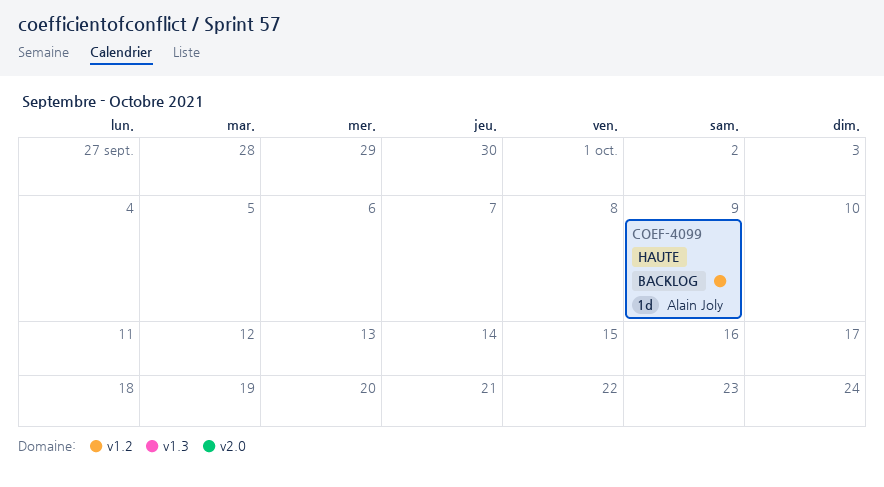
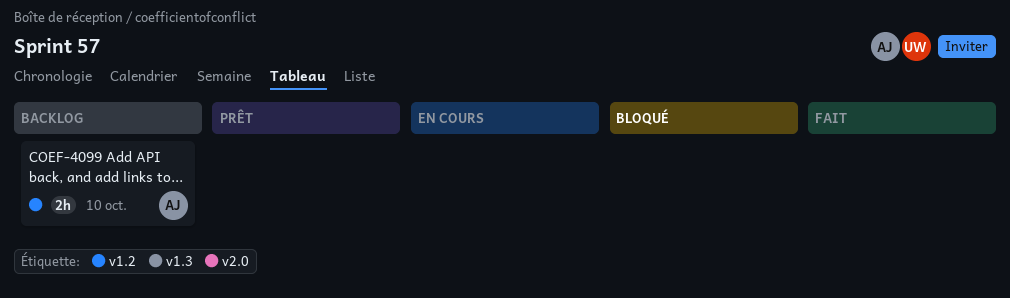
COEF-4099, estimate: 1d -> 2h
COEF-4099, due: Oct 9 -> Oct 10

